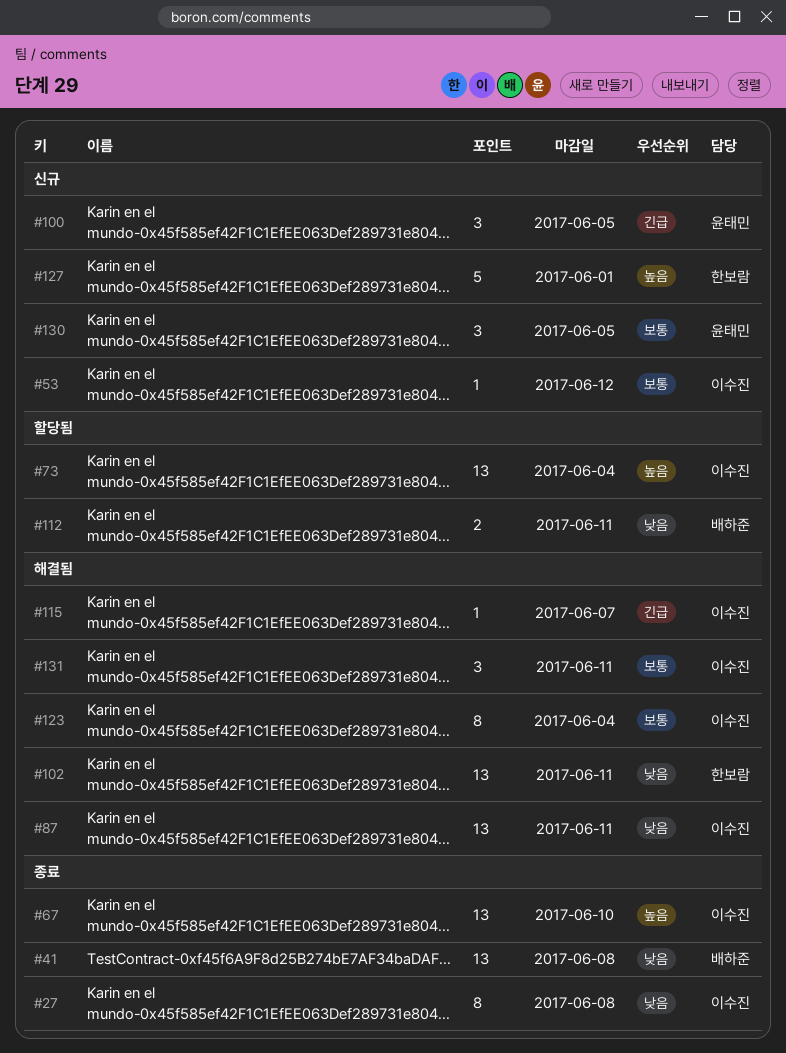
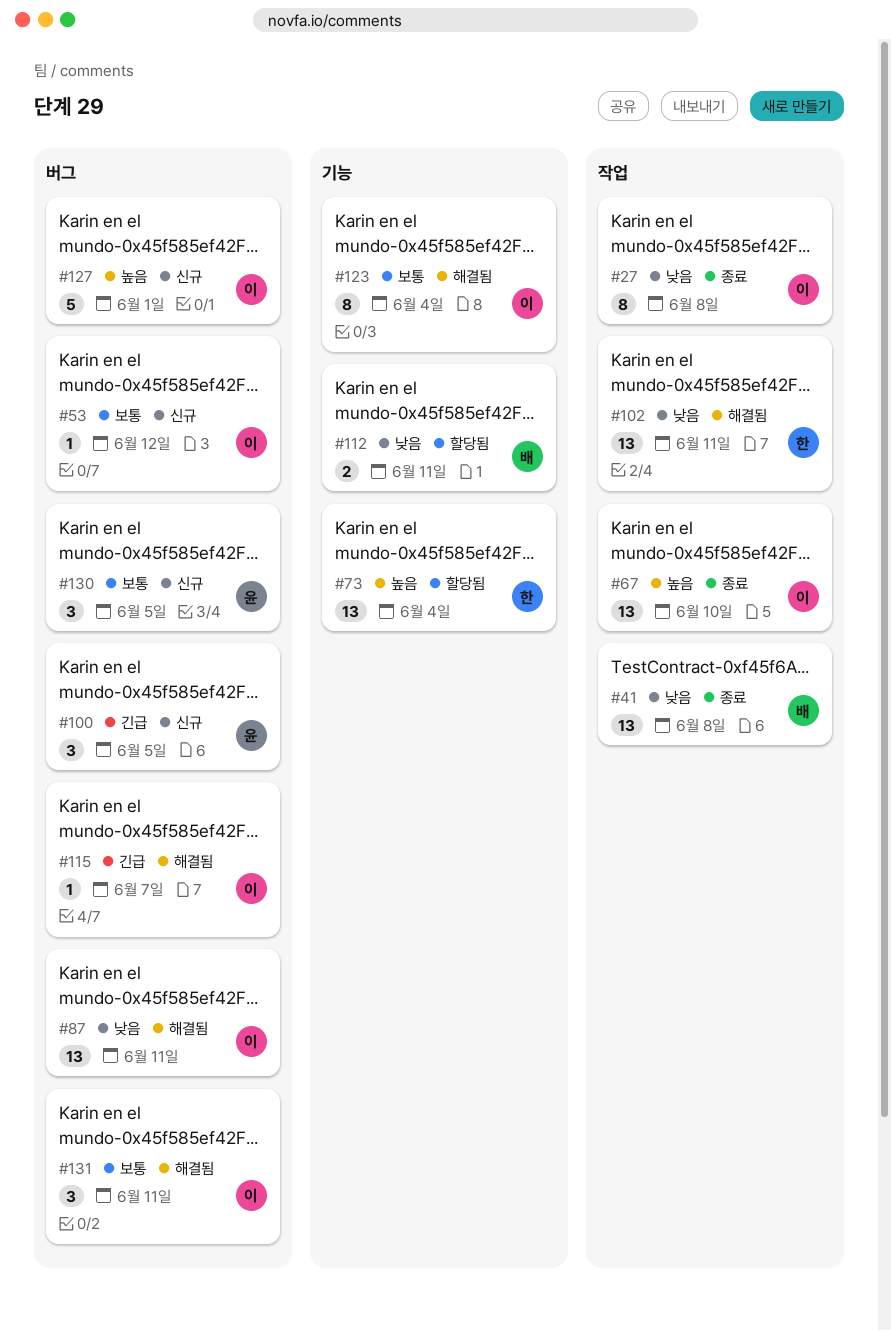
#73, owner: 이수진 -> 한보람
#127, owner: 한보람 -> 이수진

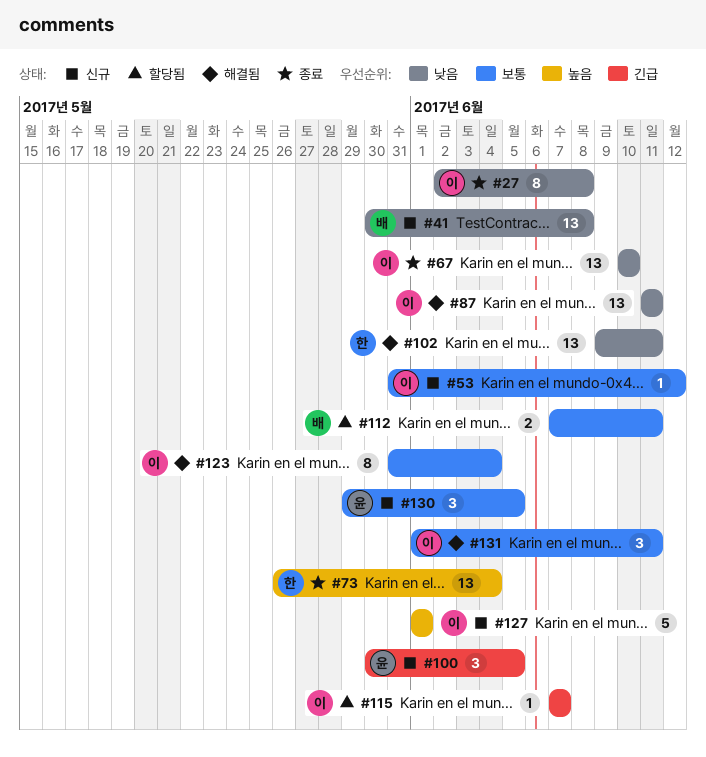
#41, status: 종료 -> 신규
#67, priority: 높음 -> 낮음
#73, status: 할당됨 -> 종료
#112, priority: 낮음 -> 보통
#115, status: 해결됨 -> 할당됨

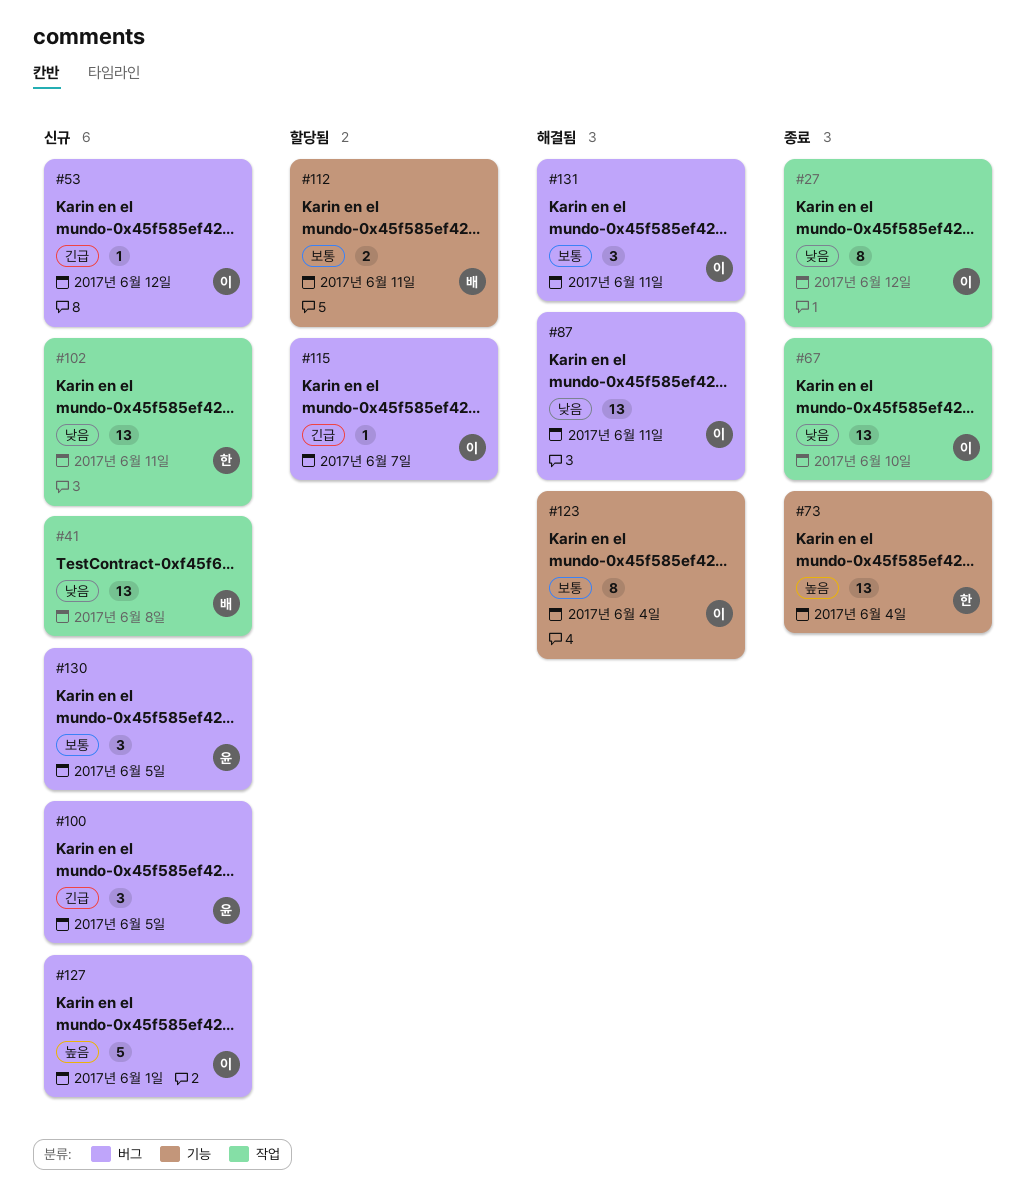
#27, due: Jun 8 -> Jun 12
#53, priority: 보통 -> 긴급
#102, status: 해결됨 -> 신규

